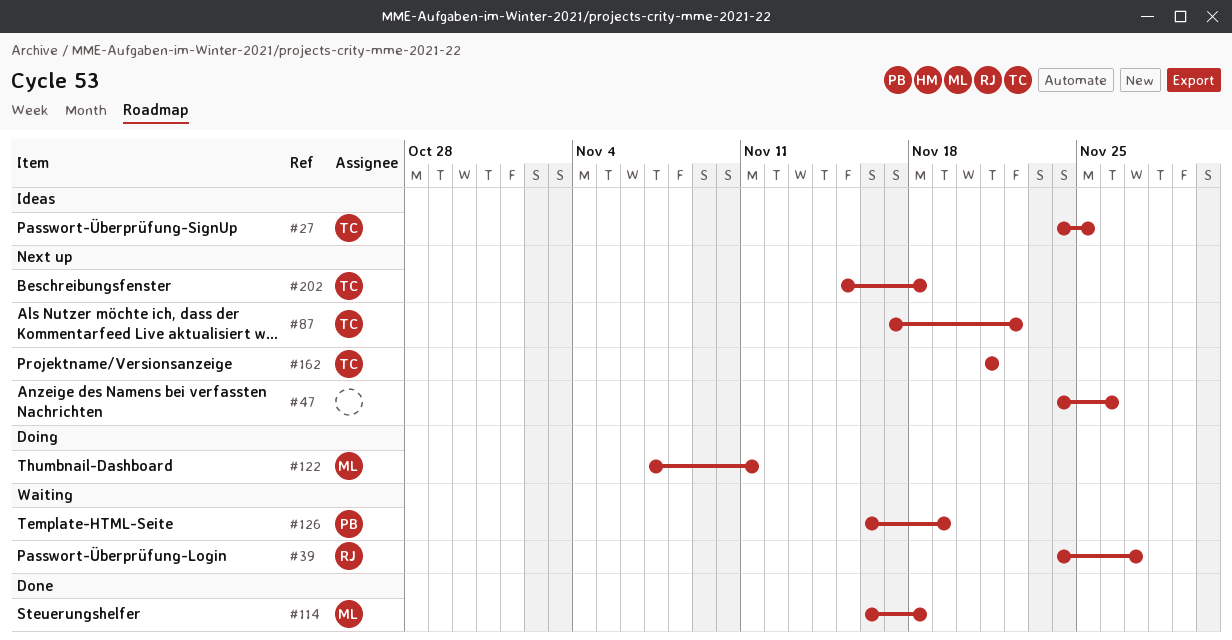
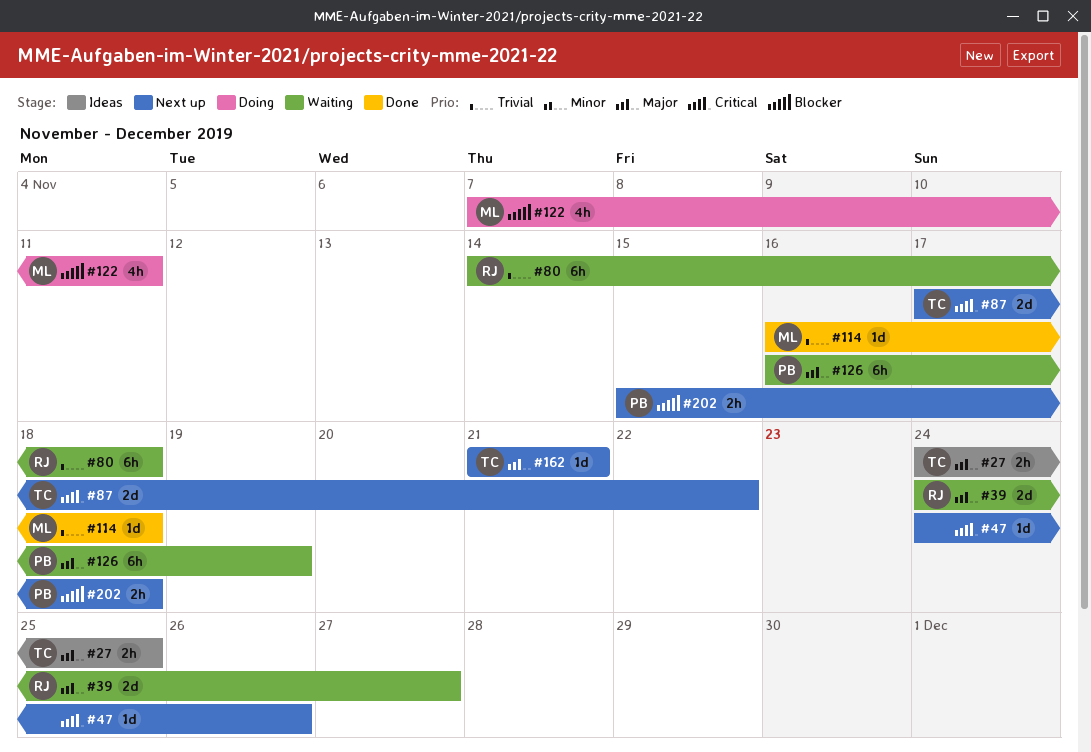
#80: none -> present
#202, owner: TC -> PB

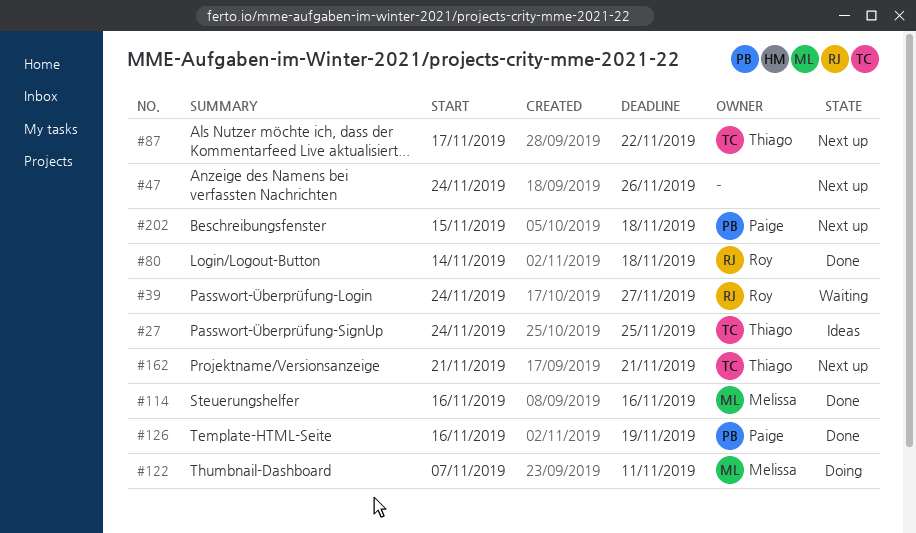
#80, status: Waiting -> Done
#114, due: Nov 18 -> Nov 16
#126, status: Waiting -> Done

